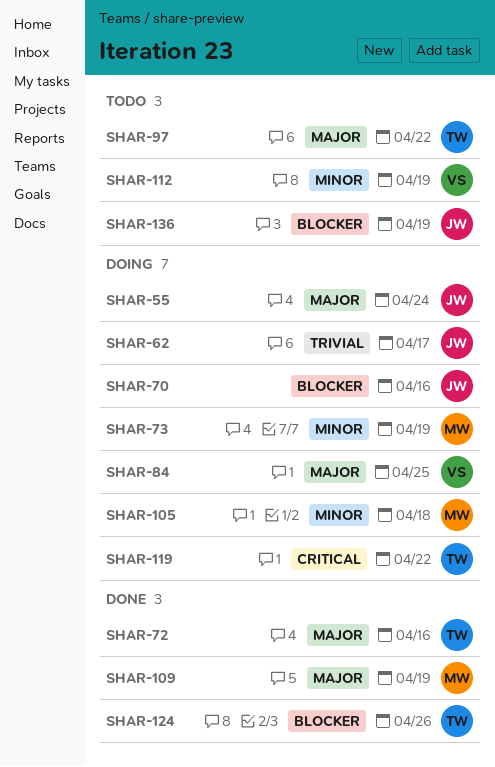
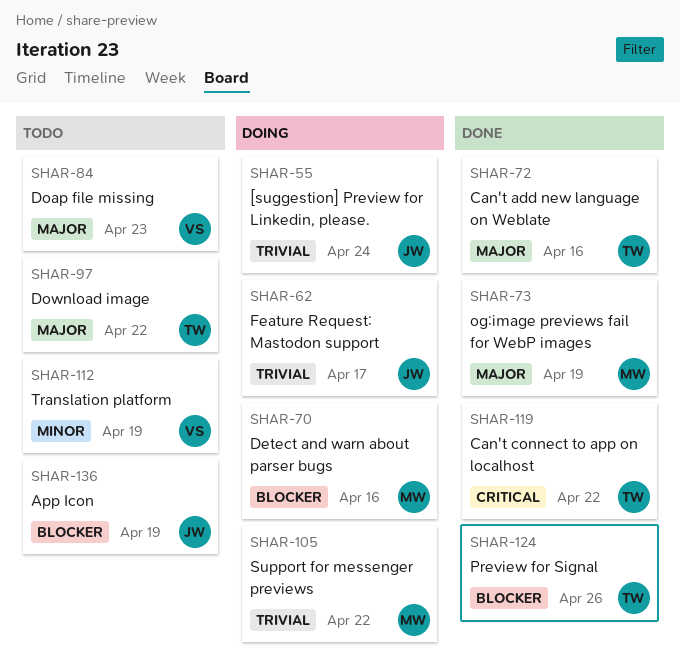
SHAR-55, priority: Major -> Trivial
SHAR-70, owner: JW -> MW
SHAR-73, status: Doing -> Done
SHAR-73, priority: Minor -> Major
SHAR-84, status: Doing -> Todo
SHAR-84, due: Apr 25 -> Apr 23
SHAR-105, priority: Minor -> Trivial
SHAR-105, due: Apr 18 -> Apr 22
SHAR-109: present -> none
SHAR-119, status: Doing -> Done

